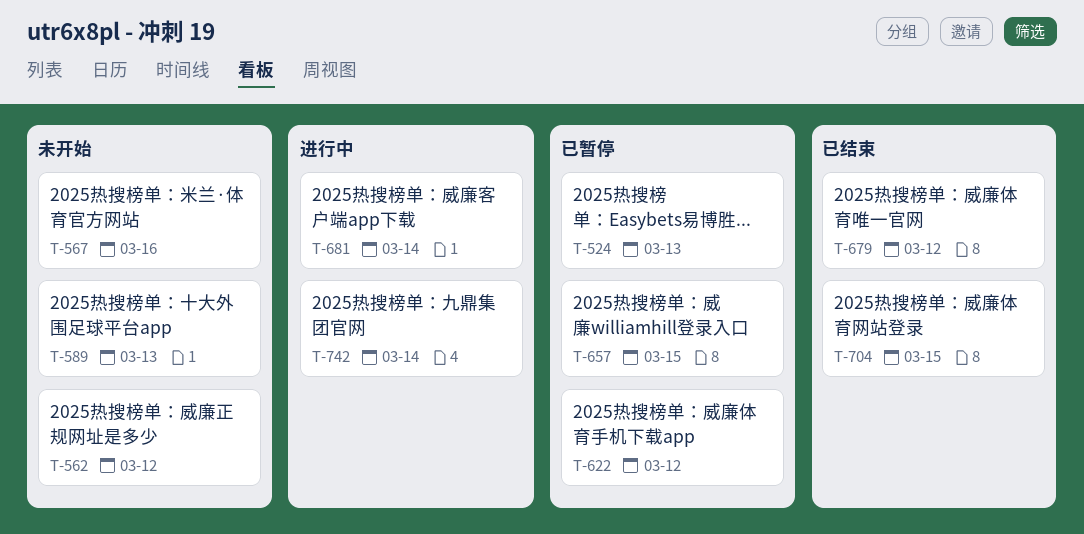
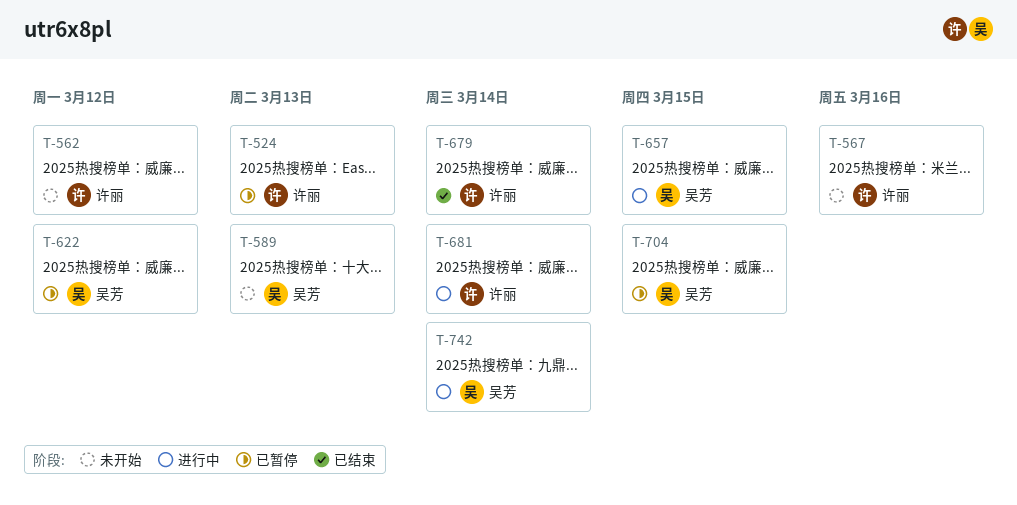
T-657, status: 已暂停 -> 进行中
T-679, due: Mar 12 -> Mar 14
T-704, status: 已结束 -> 已暂停

